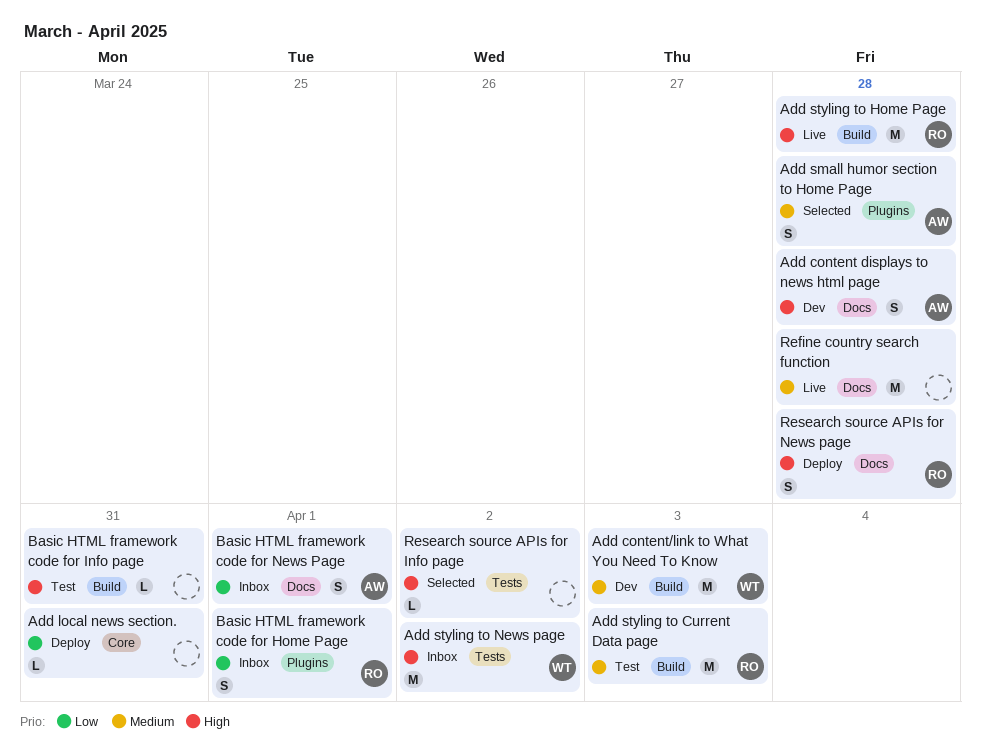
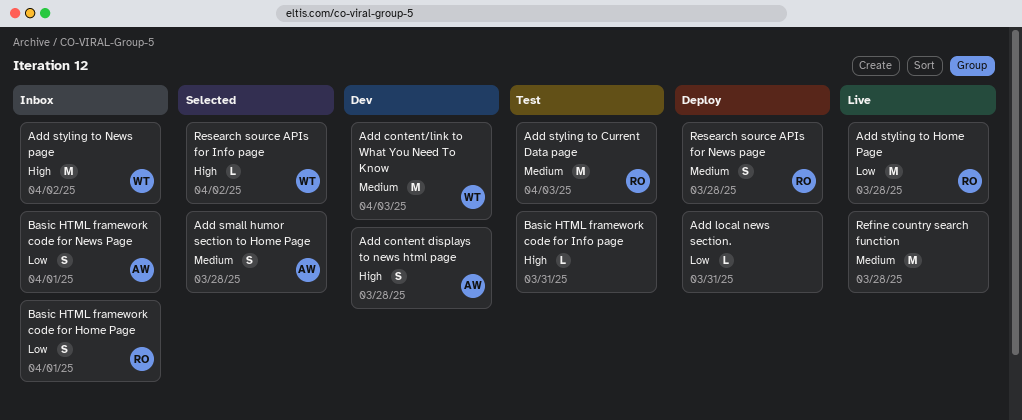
Add styling to Home Page, priority: High -> Low
Research source APIs for Info page, owner: none -> WT
Research source APIs for News page, priority: High -> Medium

